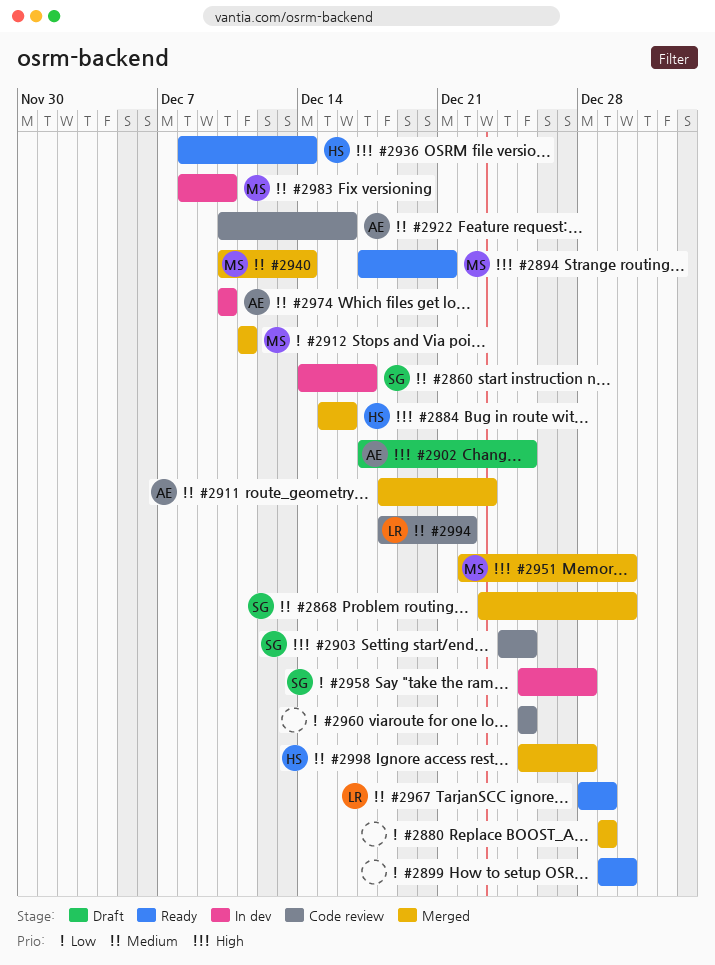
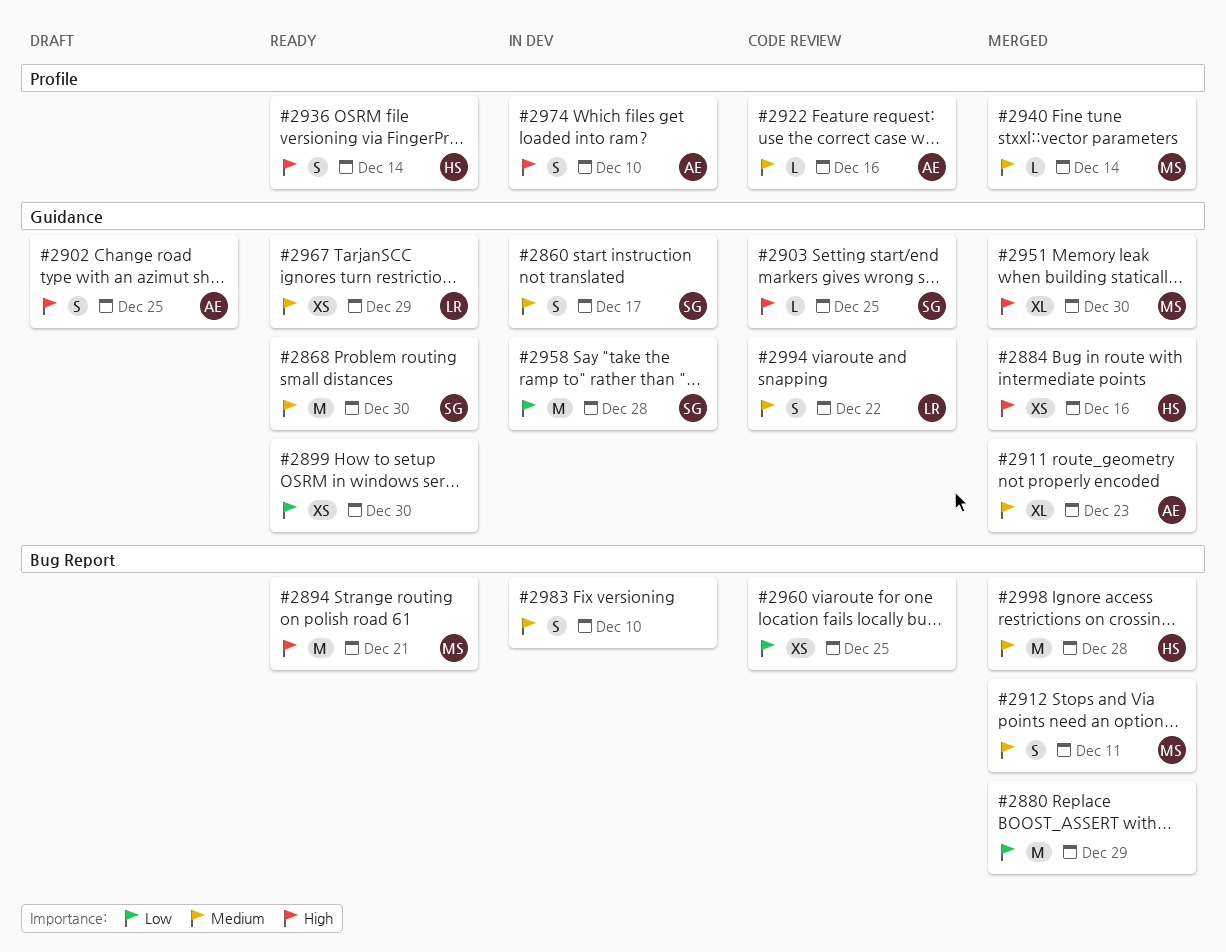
#2868, status: Merged -> Ready
#2912, priority: Low -> Medium
#2974, priority: Medium -> High
#2983, owner: MS -> none

